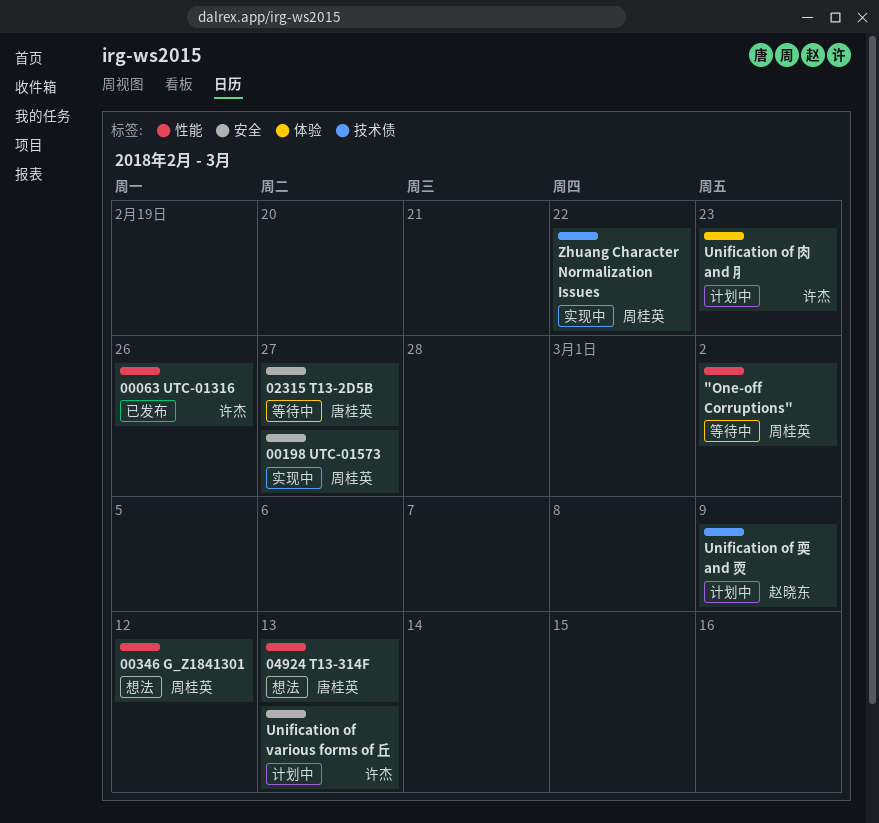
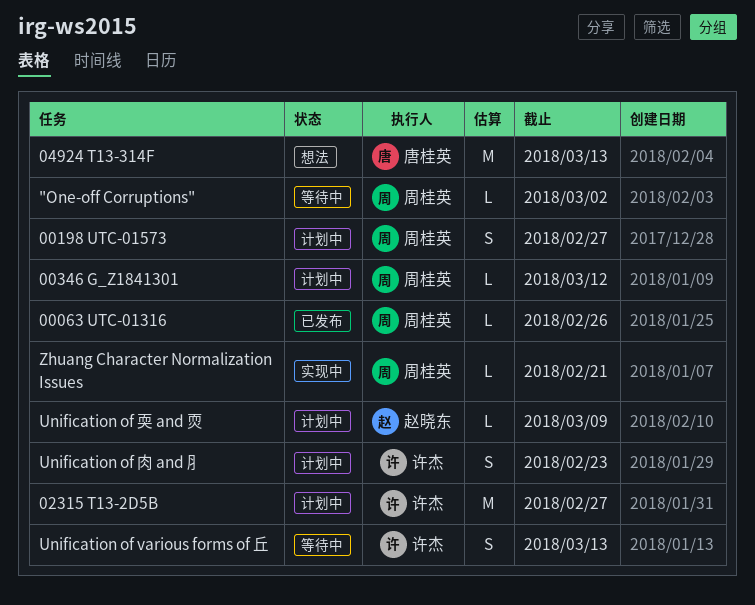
00063 UTC-01316, owner: 许杰 -> 周桂英
00198 UTC-01573, status: 实现中 -> 计划中
00346 G_Z1841301, status: 想法 -> 计划中
02315 T13-2D5B, status: 等待中 -> 计划中
02315 T13-2D5B, owner: 唐桂英 -> 许杰
Unification of various forms of 丘, status: 计划中 -> 等待中
Zhuang Character Normalization Issues, due: Feb 22 -> Feb 21

